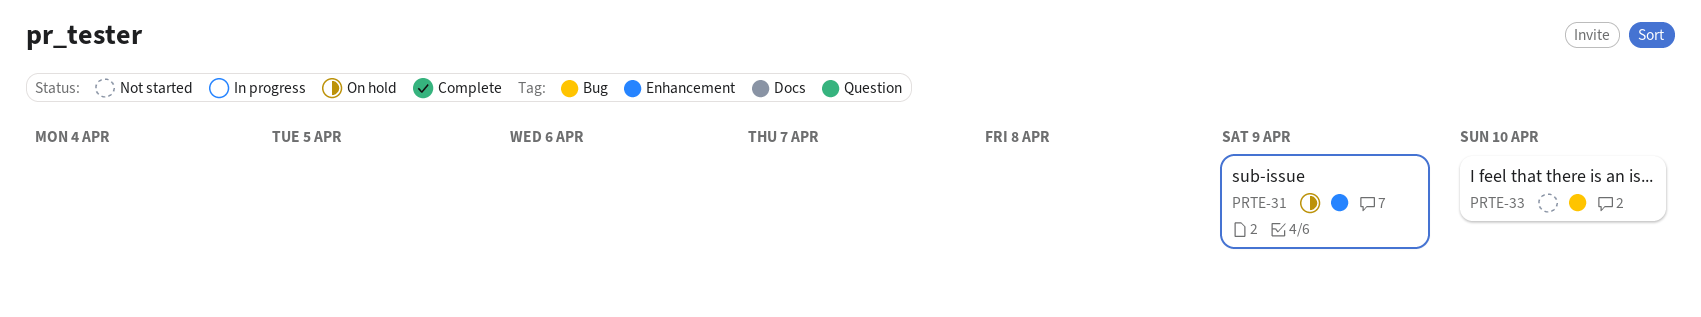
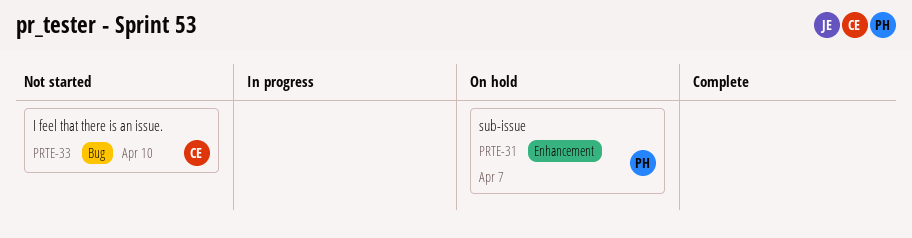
PRTE-31, due: Apr 9 -> Apr 7

